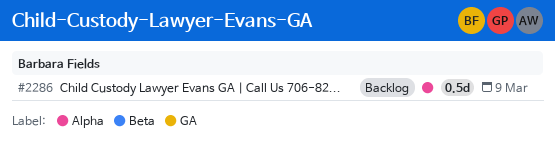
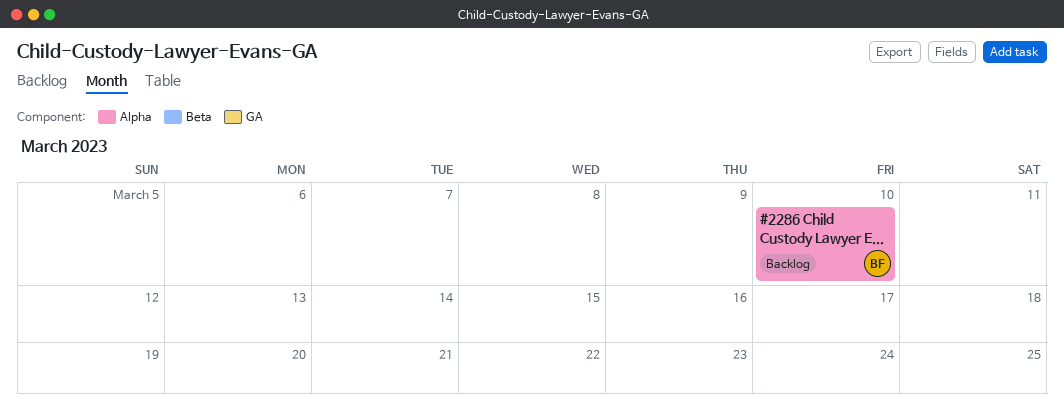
#2286, due: Mar 9 -> Mar 10

